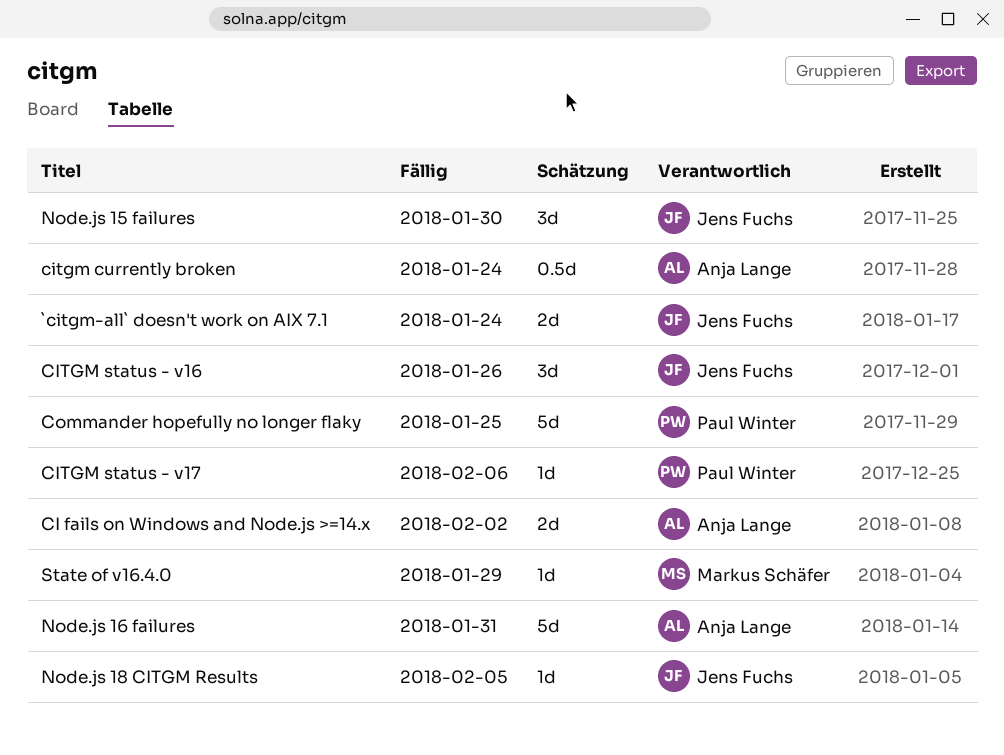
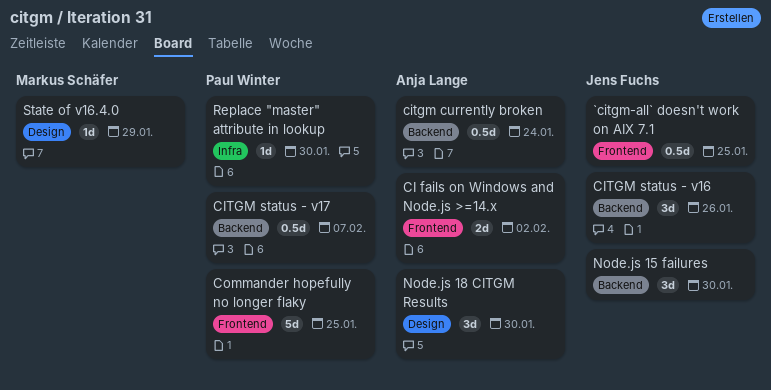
`citgm-all` doesn't work on AIX 7.1, estimate: 2d -> 0.5d
`citgm-all` doesn't work on AIX 7.1, due: Jan 24 -> Jan 25
CITGM status - v17, estimate: 1d -> 0.5d
CITGM status - v17, due: Feb 6 -> Feb 7
Node.js 16 failures: present -> none
Node.js 18 CITGM Results, owner: Jens Fuchs -> Anja Lange
Node.js 18 CITGM Results, estimate: 1d -> 3d
Node.js 18 CITGM Results, due: Feb 5 -> Jan 30
Replace "master" attribute in lookup: none -> present

